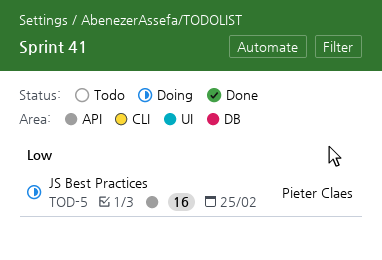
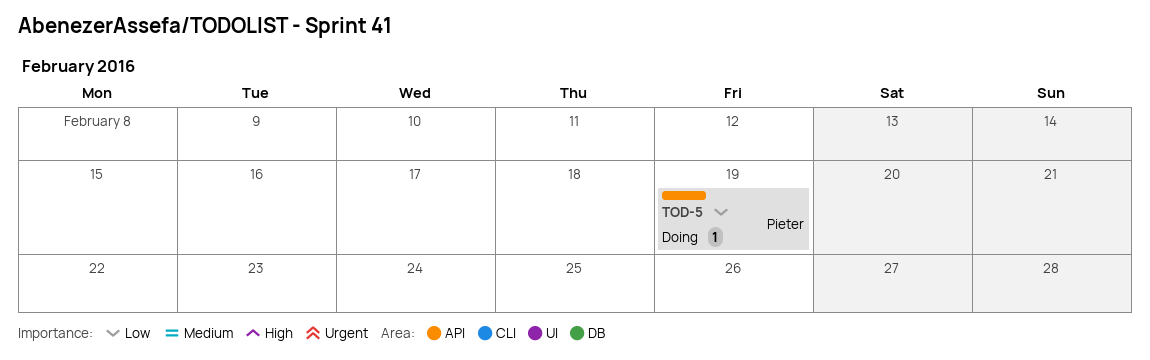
TOD-5, estimate: 16 -> 1
TOD-5, due: Feb 25 -> Feb 19

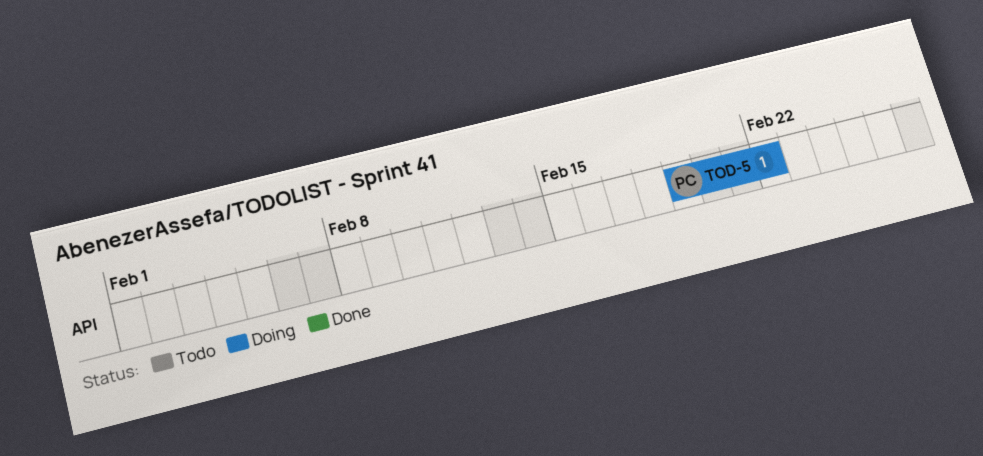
TOD-5, due: Feb 19 -> Feb 22

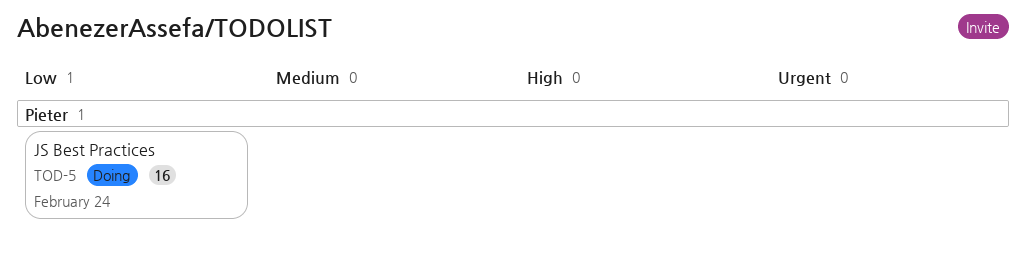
TOD-5, estimate: 1 -> 16
TOD-5, due: Feb 22 -> Feb 24

